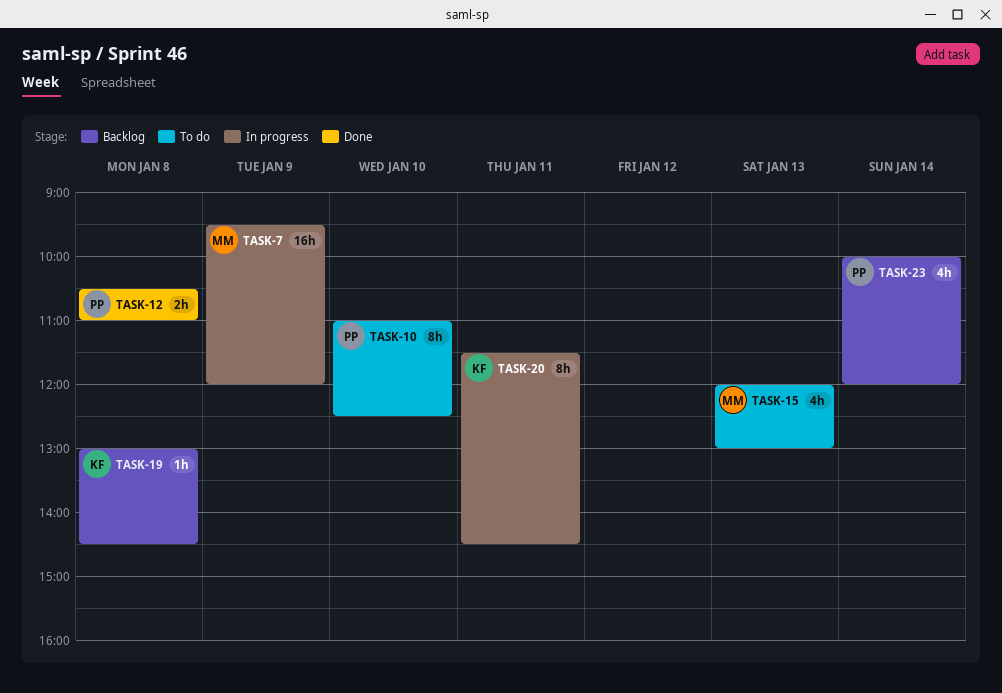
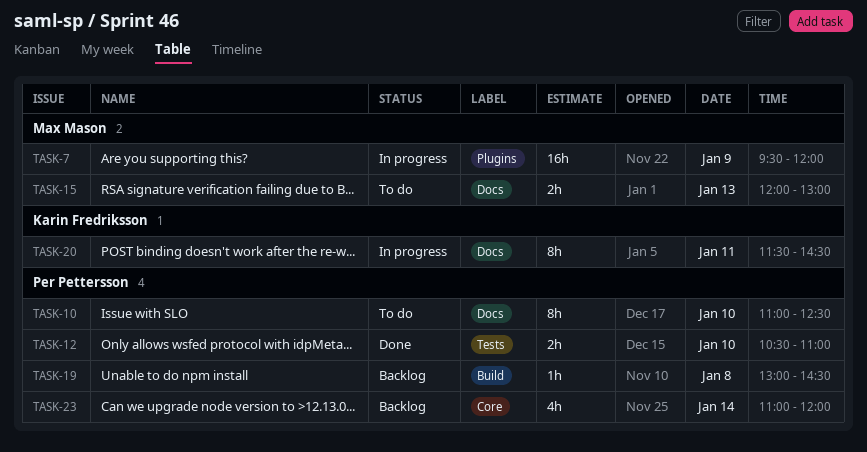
TASK-12, day: Jan 8 -> Jan 10
TASK-15, estimate: 4h -> 2h
TASK-19, owner: Karin Fredriksson -> Per Pettersson
TASK-23, begins: 10:00 -> 11:00

